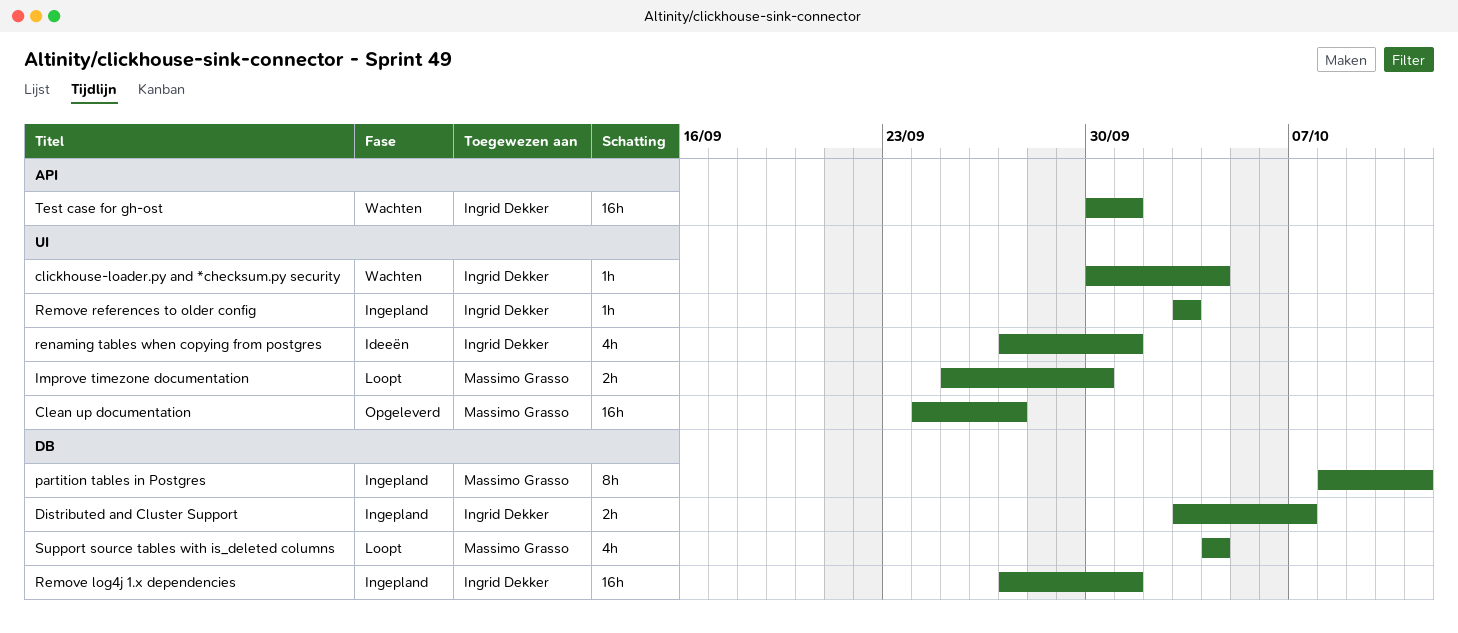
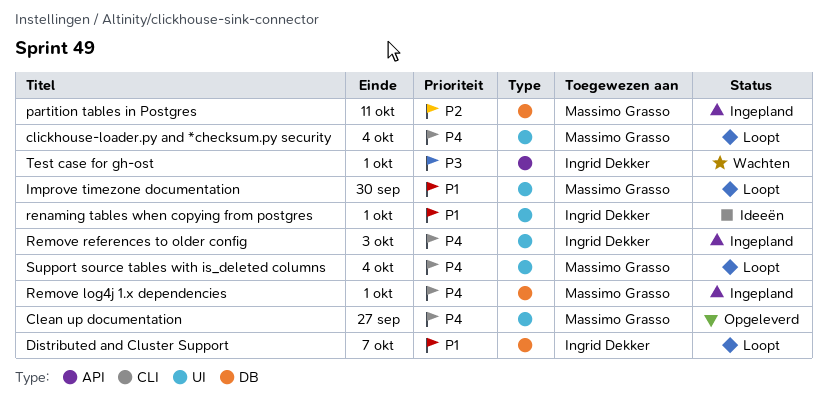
clickhouse-loader.py and *checksum.py security, status: Wachten -> Loopt
clickhouse-loader.py and *checksum.py security, owner: Ingrid Dekker -> Massimo Grasso
Distributed and Cluster Support, status: Ingepland -> Loopt
Remove log4j 1.x dependencies, owner: Ingrid Dekker -> Massimo Grasso
Support source tables with is_deleted columns, label: DB -> UI

